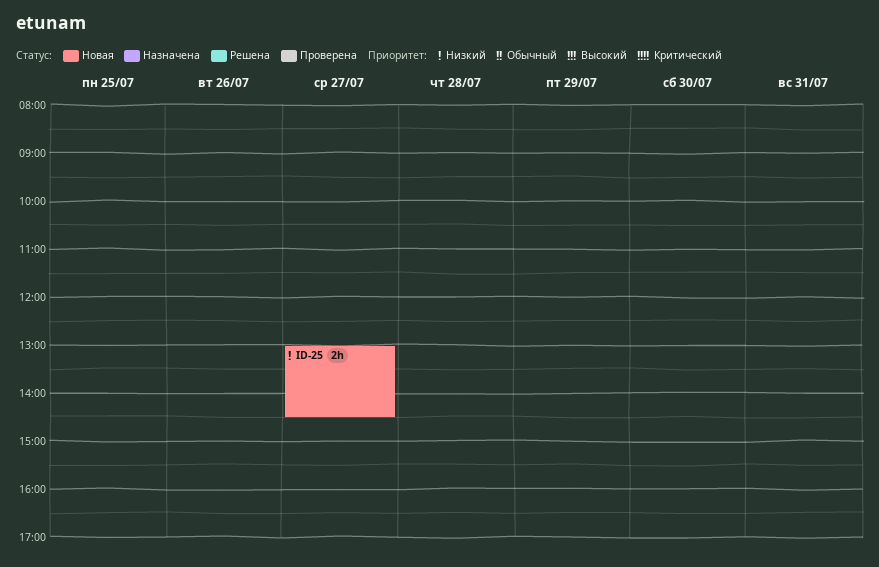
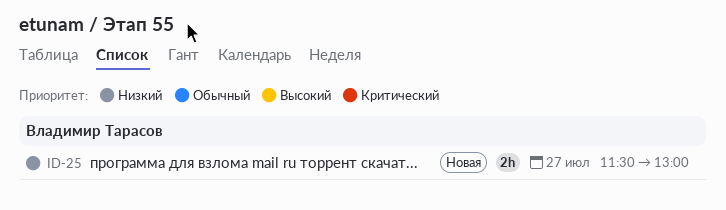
ID-25, begins: 13:00 -> 11:30
ID-25, ends: 14:30 -> 13:00

